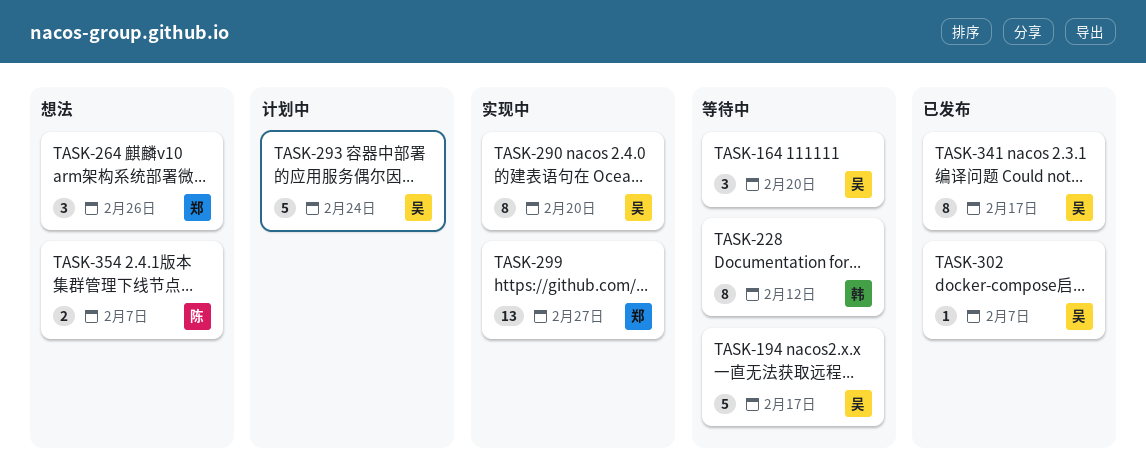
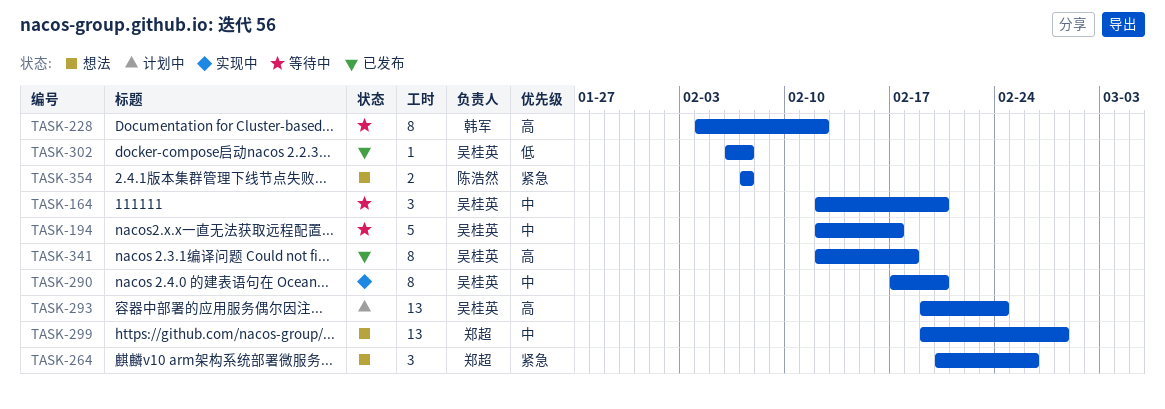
TASK-293, estimate: 5 -> 13
TASK-299, status: 实现中 -> 想法
TASK-299, due: Feb 27 -> Feb 28
TASK-341, due: Feb 17 -> Feb 18

